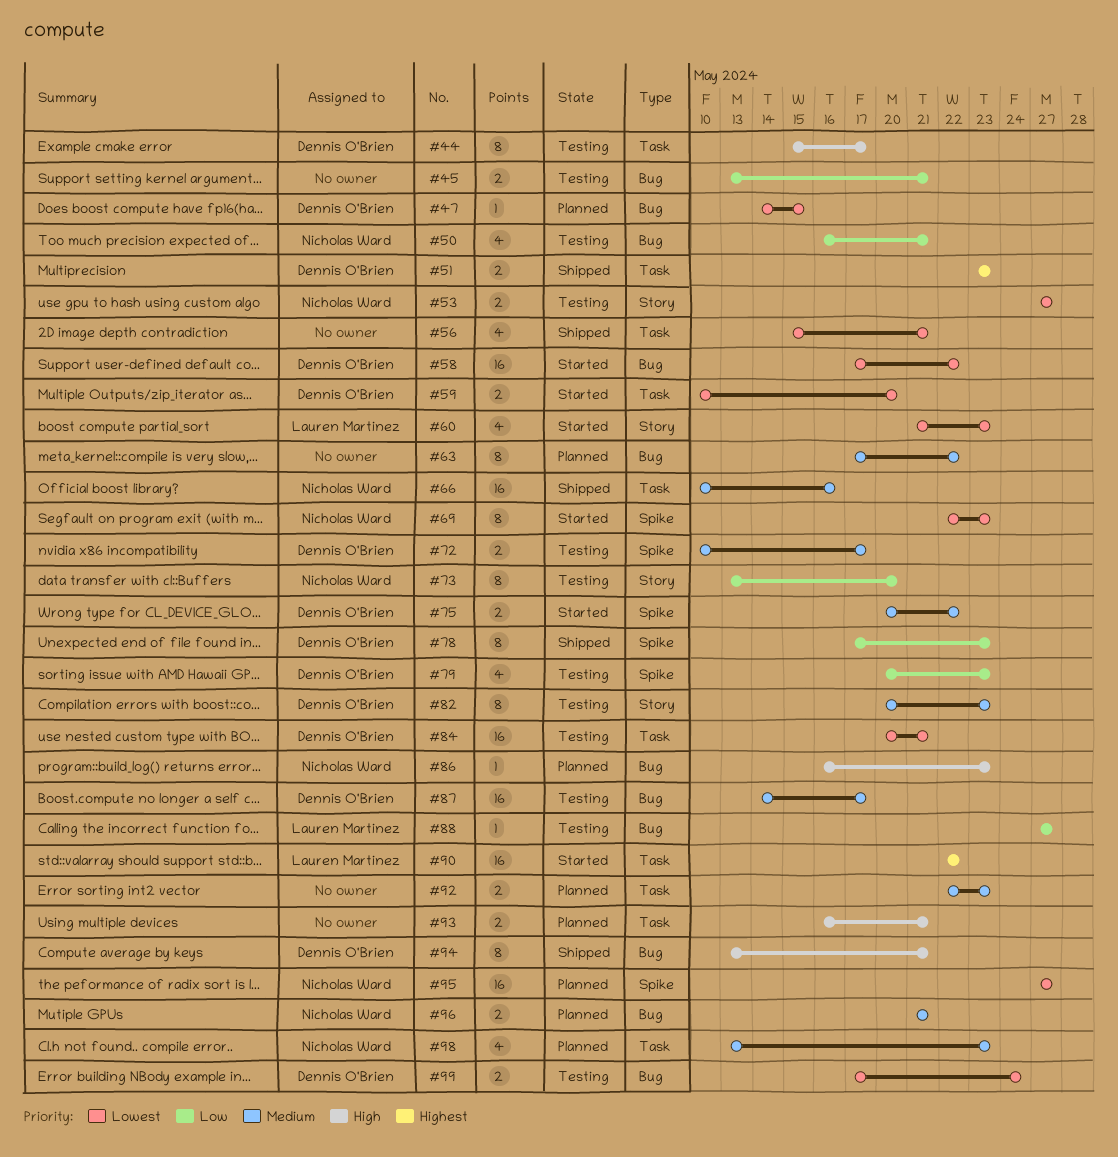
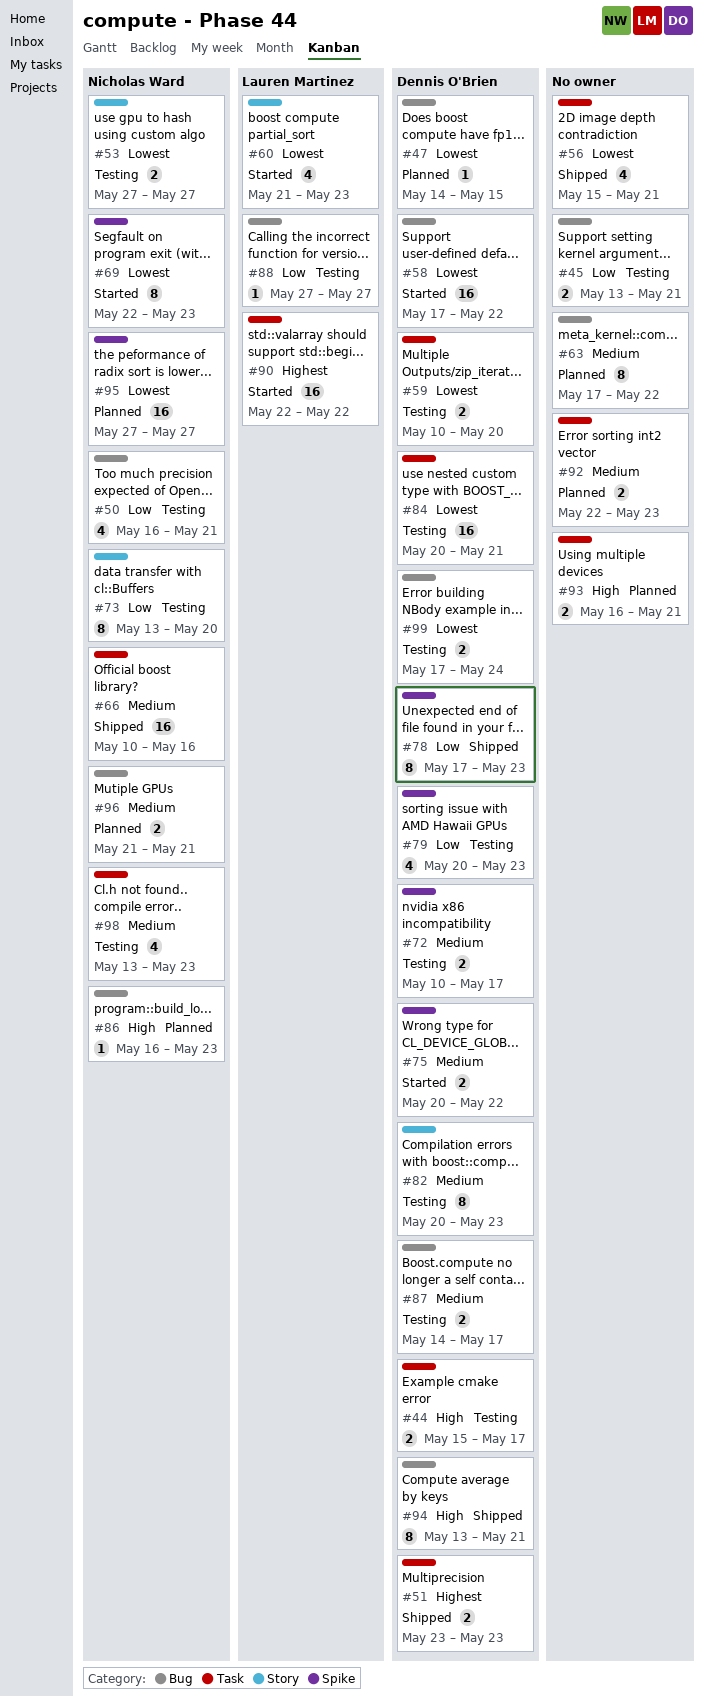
#44, estimate: 8 -> 2
#59, status: Started -> Testing
#87, estimate: 16 -> 2
#98, status: Planned -> Testing

